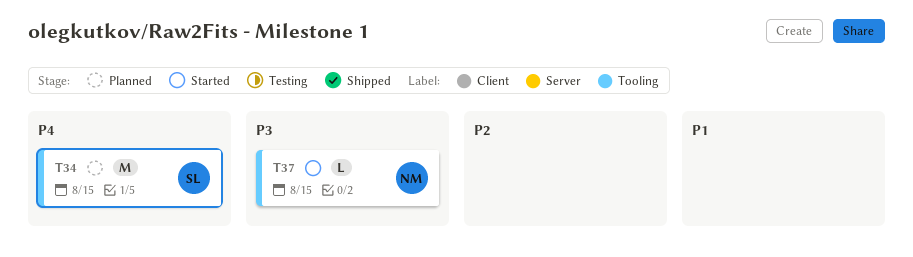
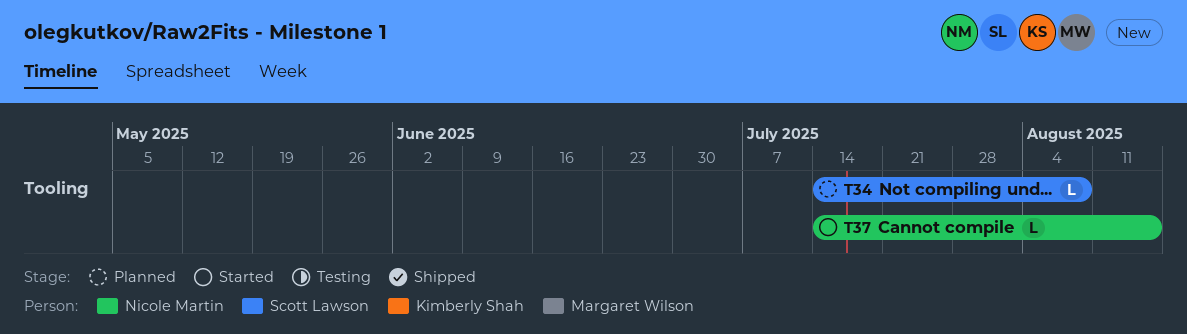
T34, estimate: M -> L
T34, due: Aug 15 -> Aug 8

